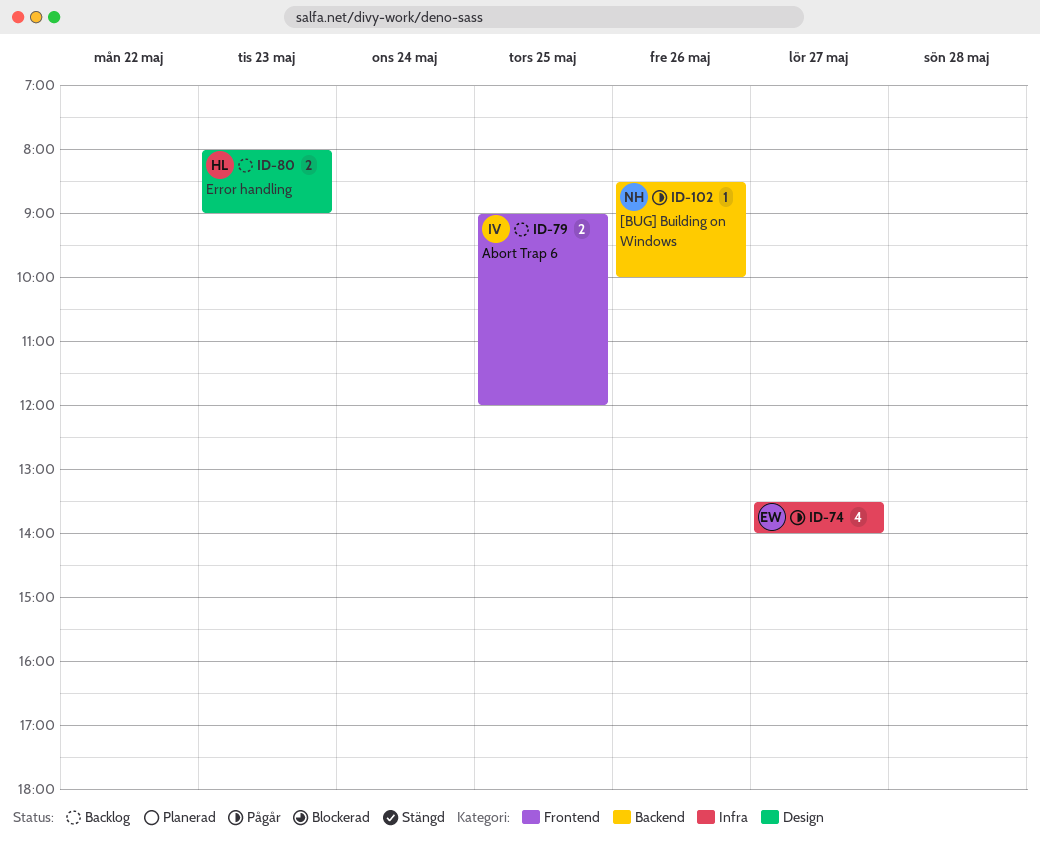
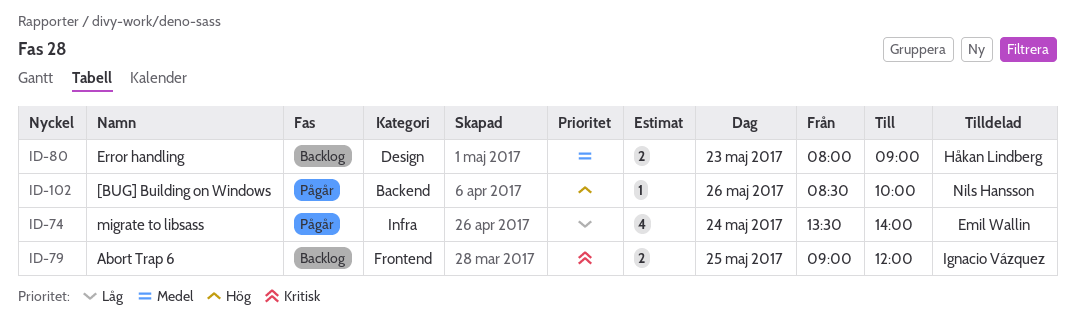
ID-74, day: May 27 -> May 24

